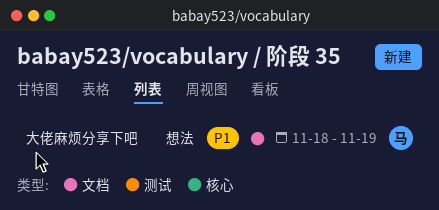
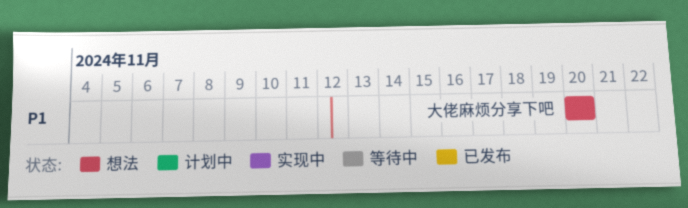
大佬麻烦分享下吧, start: Nov 18 -> Nov 20
大佬麻烦分享下吧, due: Nov 19 -> Nov 20

